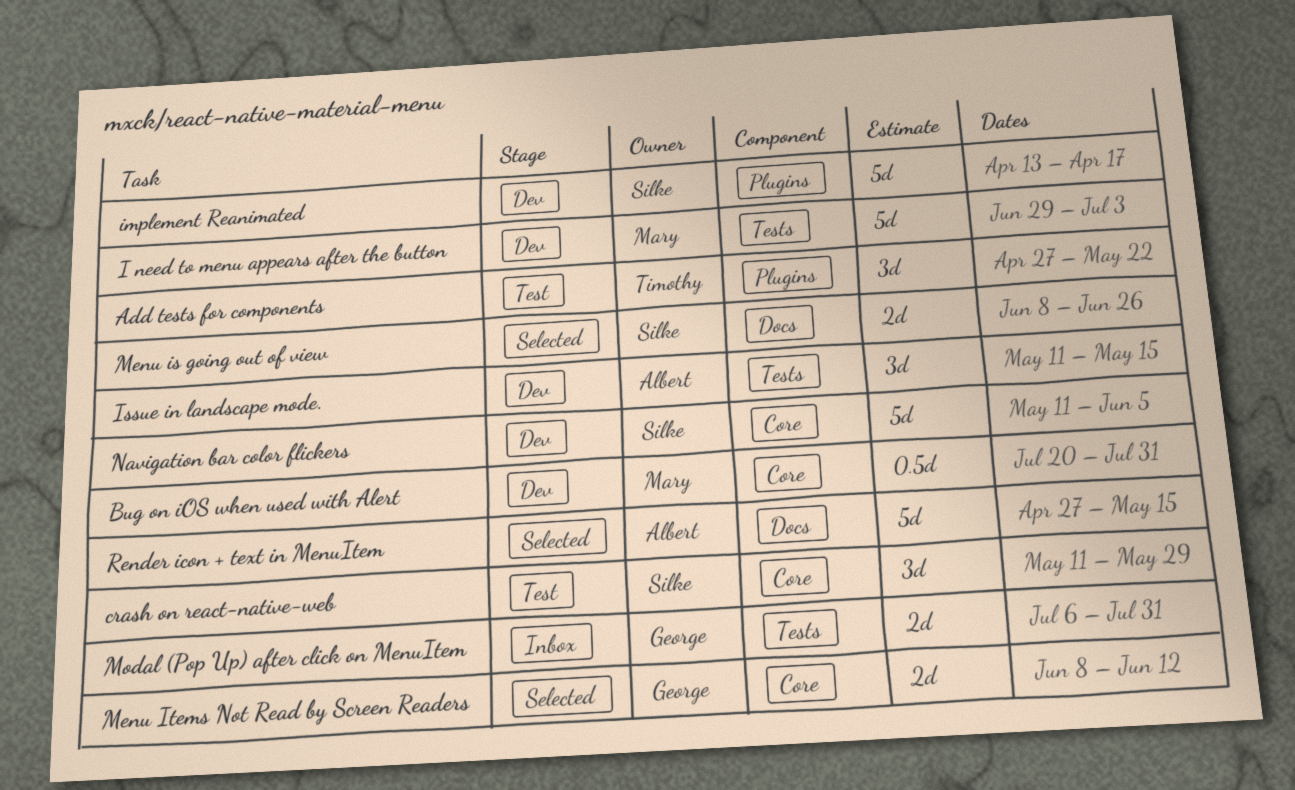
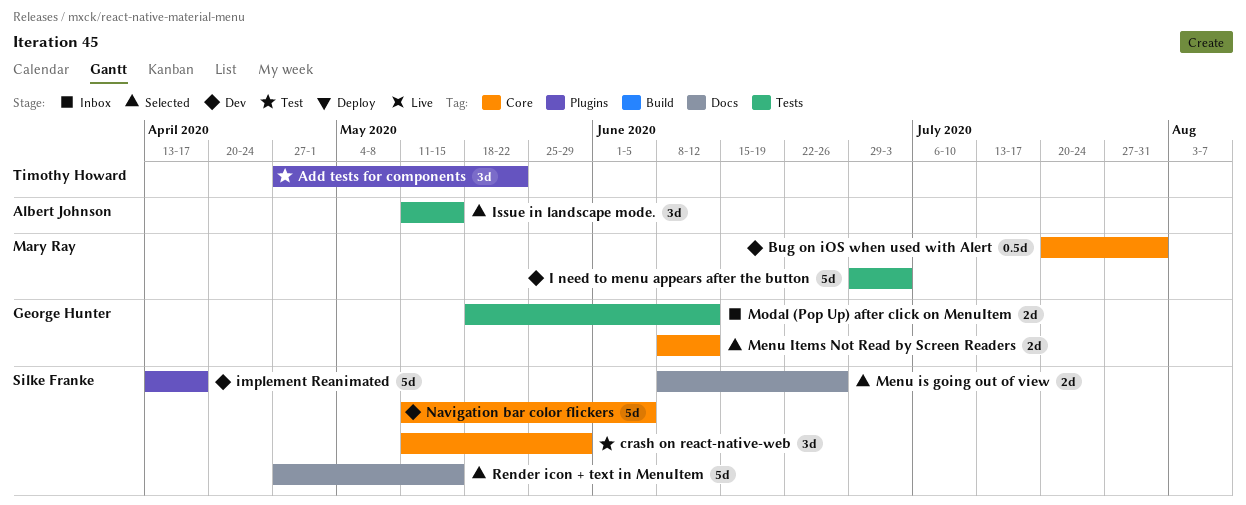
Issue in landscape mode., status: Dev -> Selected
Modal (Pop Up) after click on MenuItem, start: Jul 6 -> May 18
Modal (Pop Up) after click on MenuItem, due: Jul 31 -> Jun 12
Render icon + text in MenuItem, owner: Albert Johnson -> Silke Franke

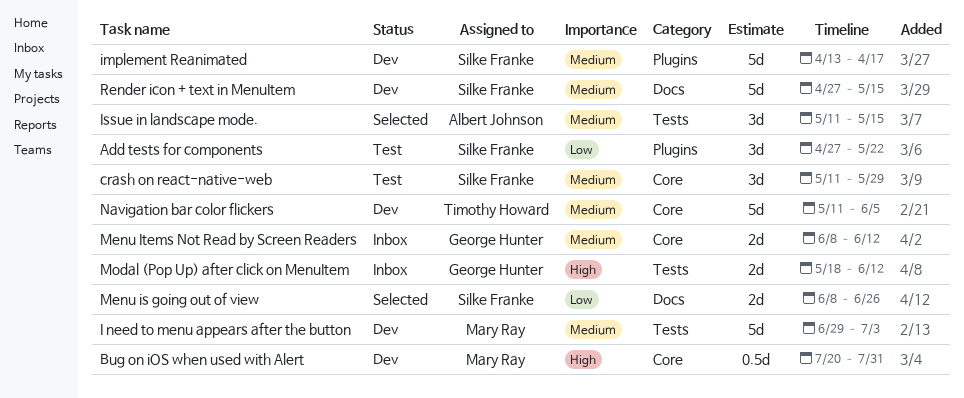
Add tests for components, owner: Timothy Howard -> Silke Franke
Menu Items Not Read by Screen Readers, status: Selected -> Inbox
Navigation bar color flickers, owner: Silke Franke -> Timothy Howard
Render icon + text in MenuItem, status: Selected -> Dev

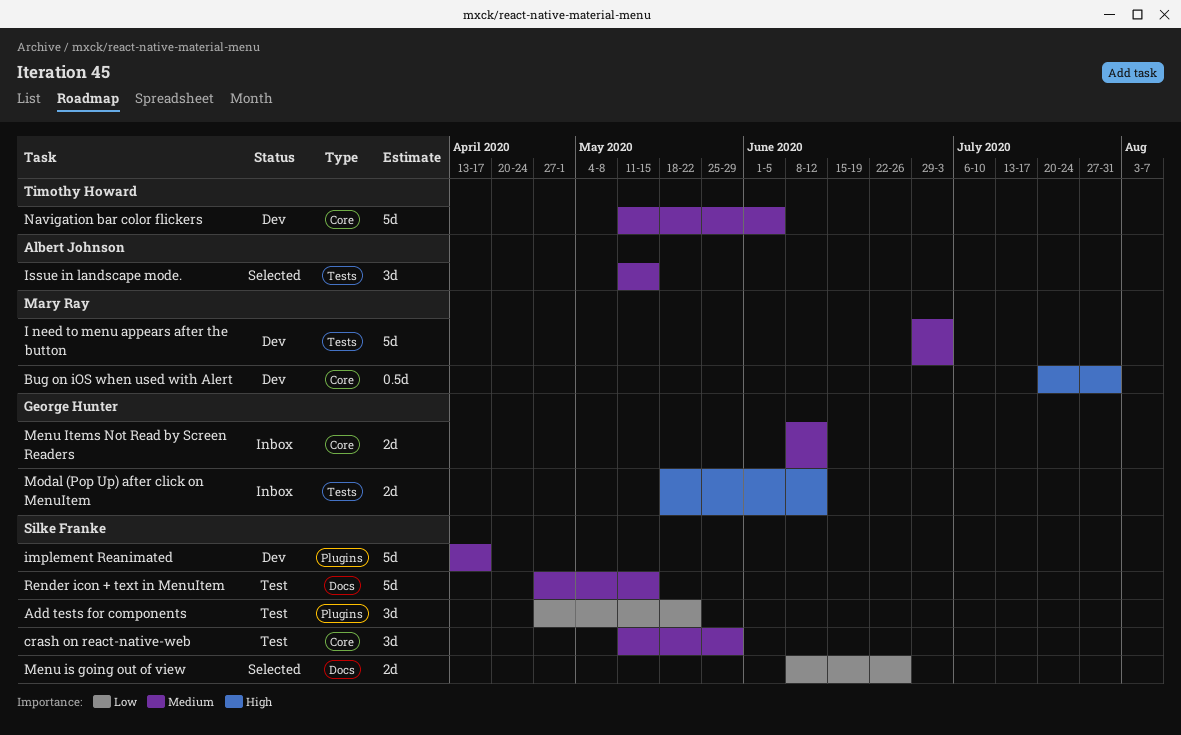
Render icon + text in MenuItem, status: Dev -> Test

